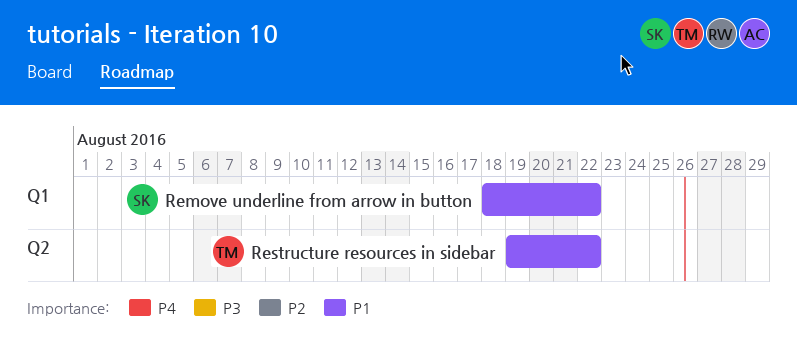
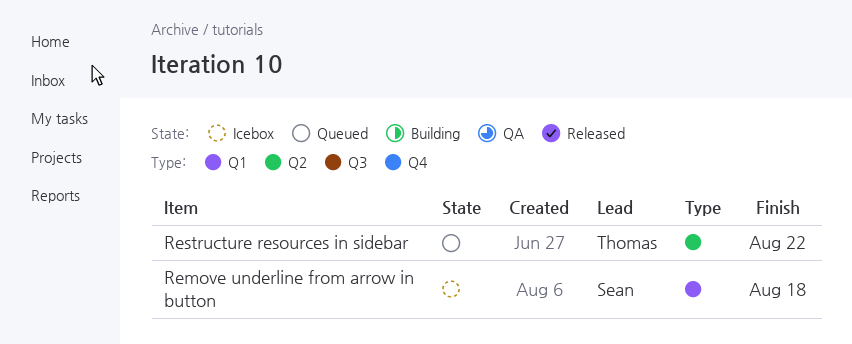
Remove underline from arrow in button, due: Aug 22 -> Aug 18

